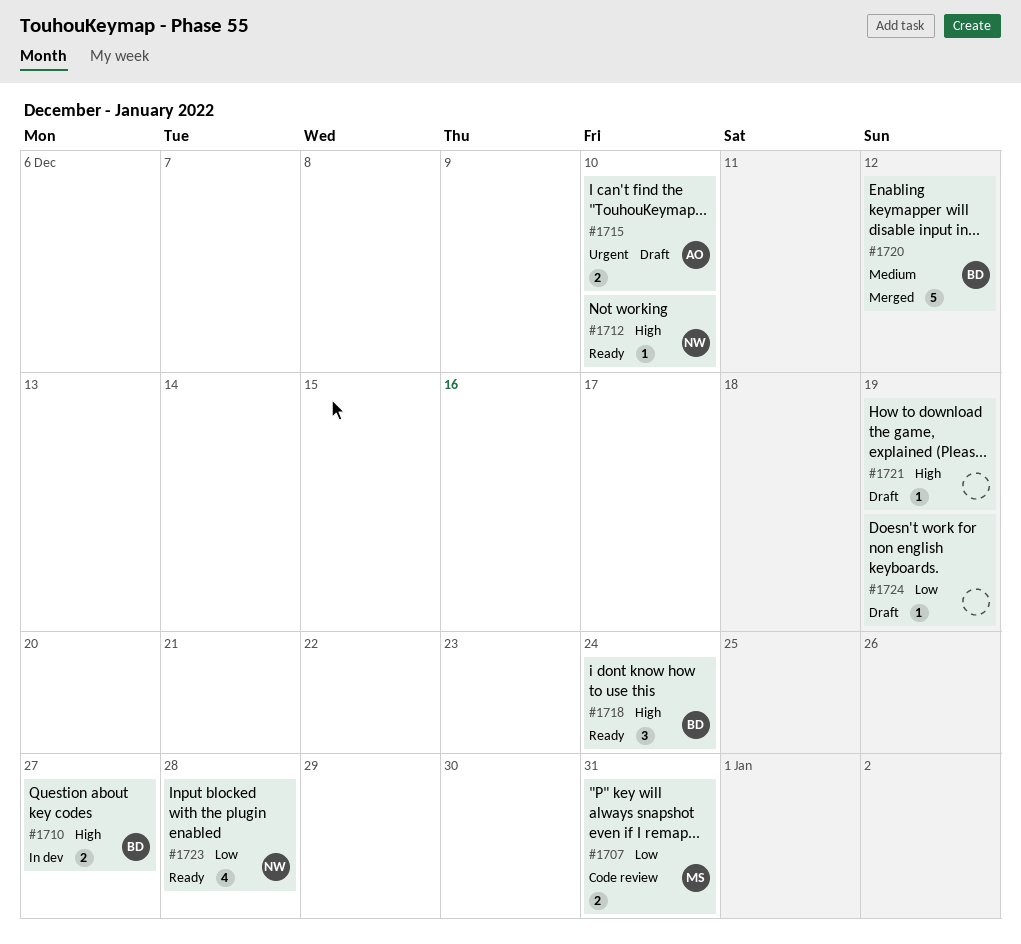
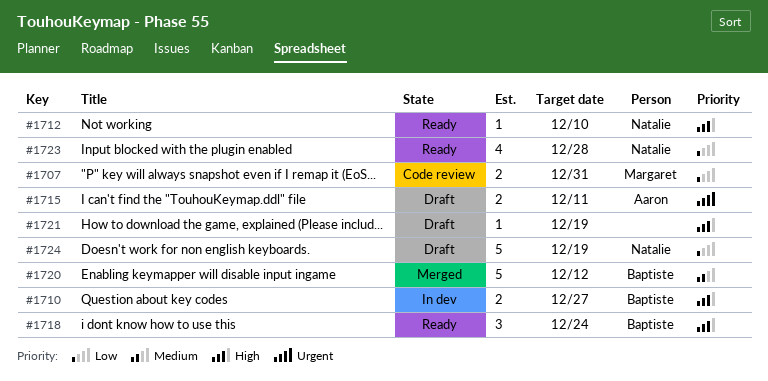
#1715, due: Dec 10 -> Dec 11
#1724, owner: none -> Natalie
#1724, estimate: 1 -> 5

